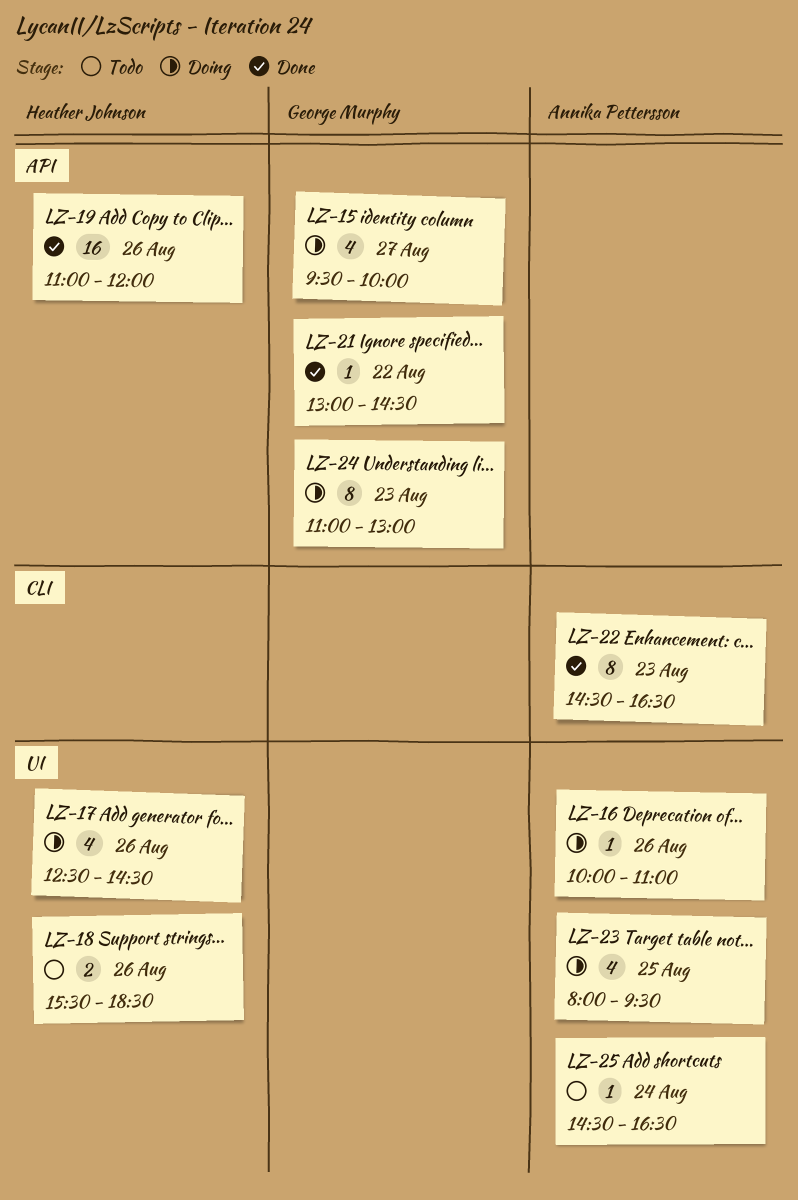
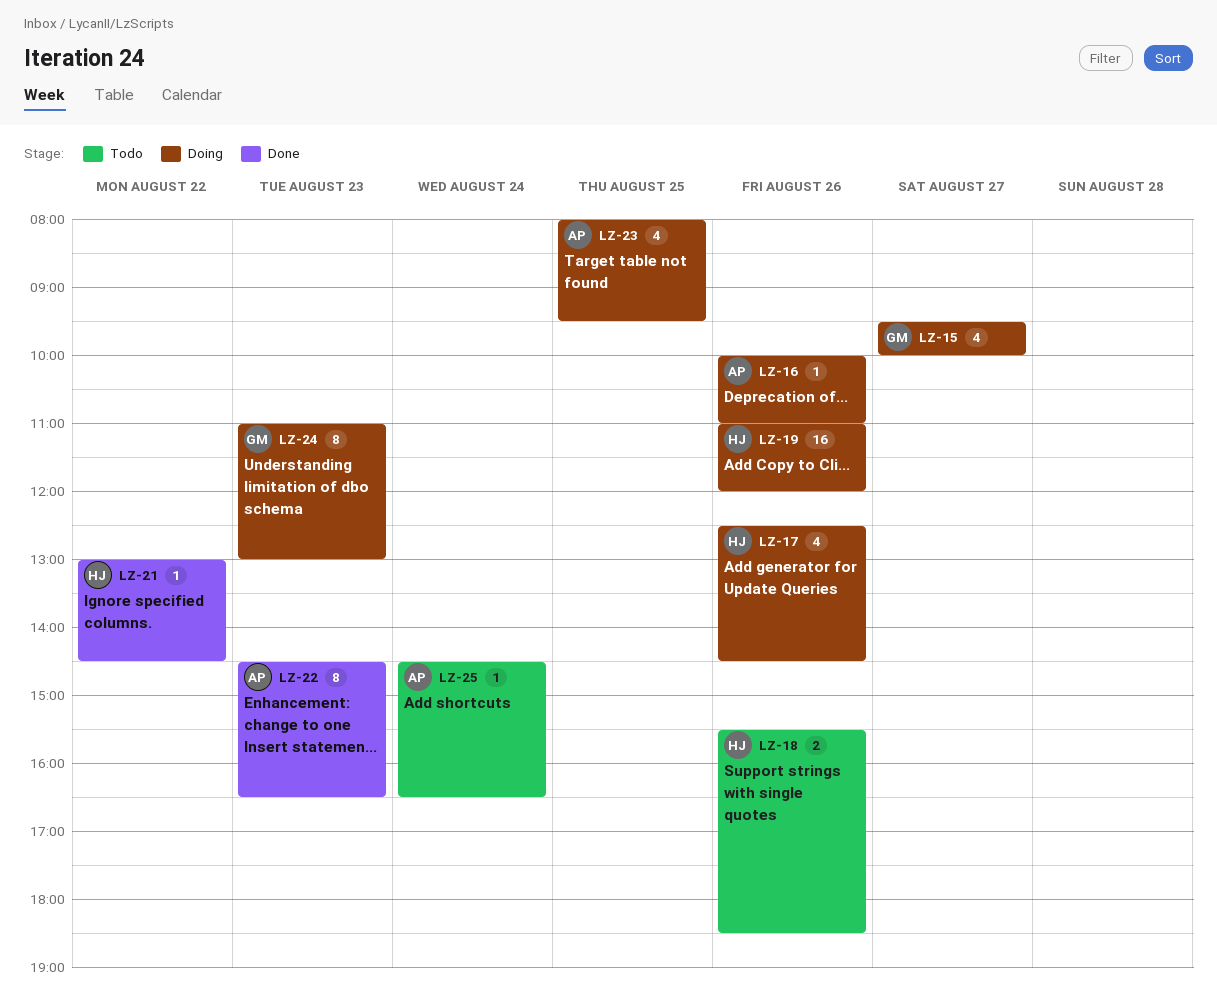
LZ-19, status: Done -> Doing
LZ-21, owner: George Murphy -> Heather Johnson

